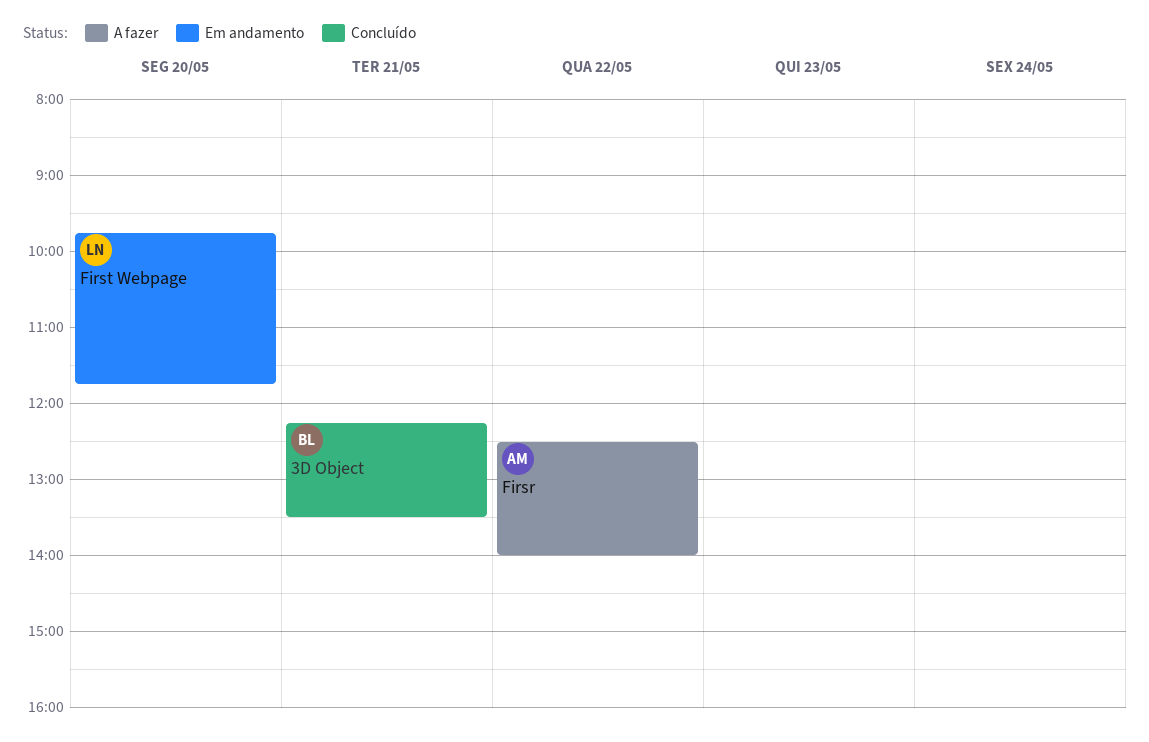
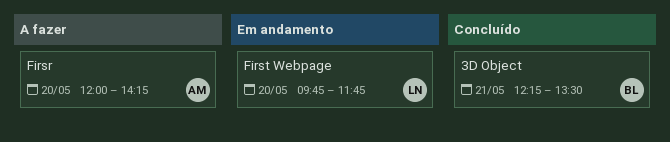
Firsr, day: May 22 -> May 20
Firsr, begins: 12:30 -> 12:00
Firsr, ends: 14:00 -> 14:15

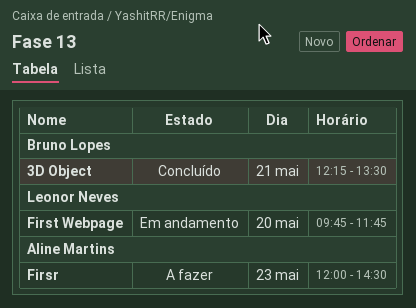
Firsr, day: May 20 -> May 23
Firsr, ends: 14:15 -> 14:30

